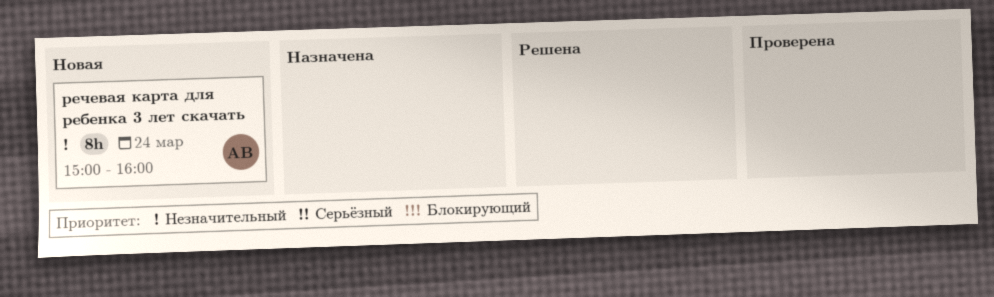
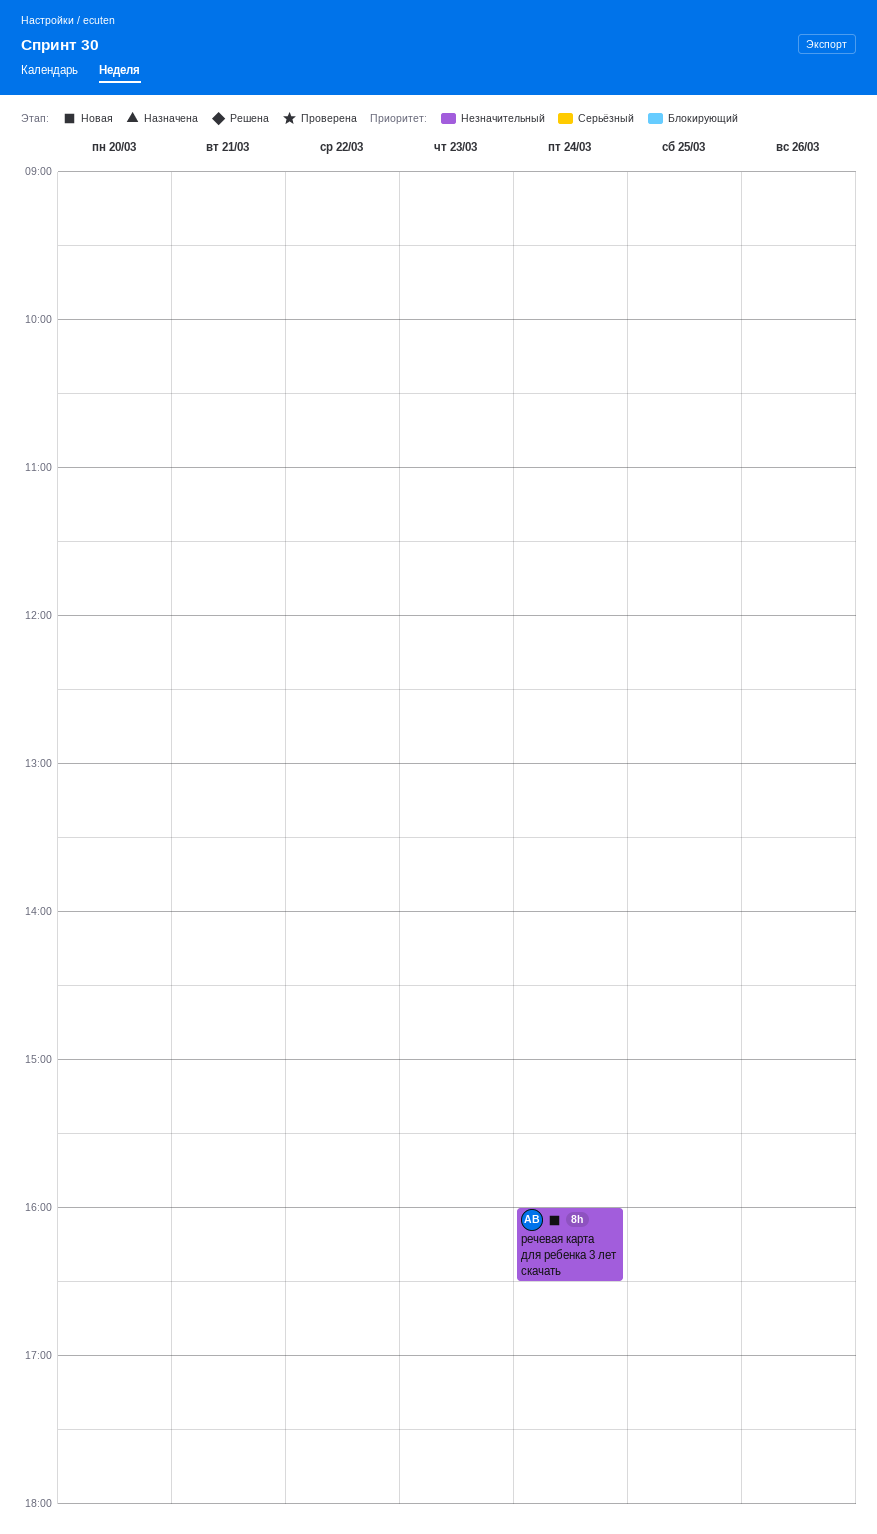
речевая карта для ребенка 3 лет скачать, begins: 15:00 -> 16:00
речевая карта для ребенка 3 лет скачать, ends: 16:00 -> 16:30

